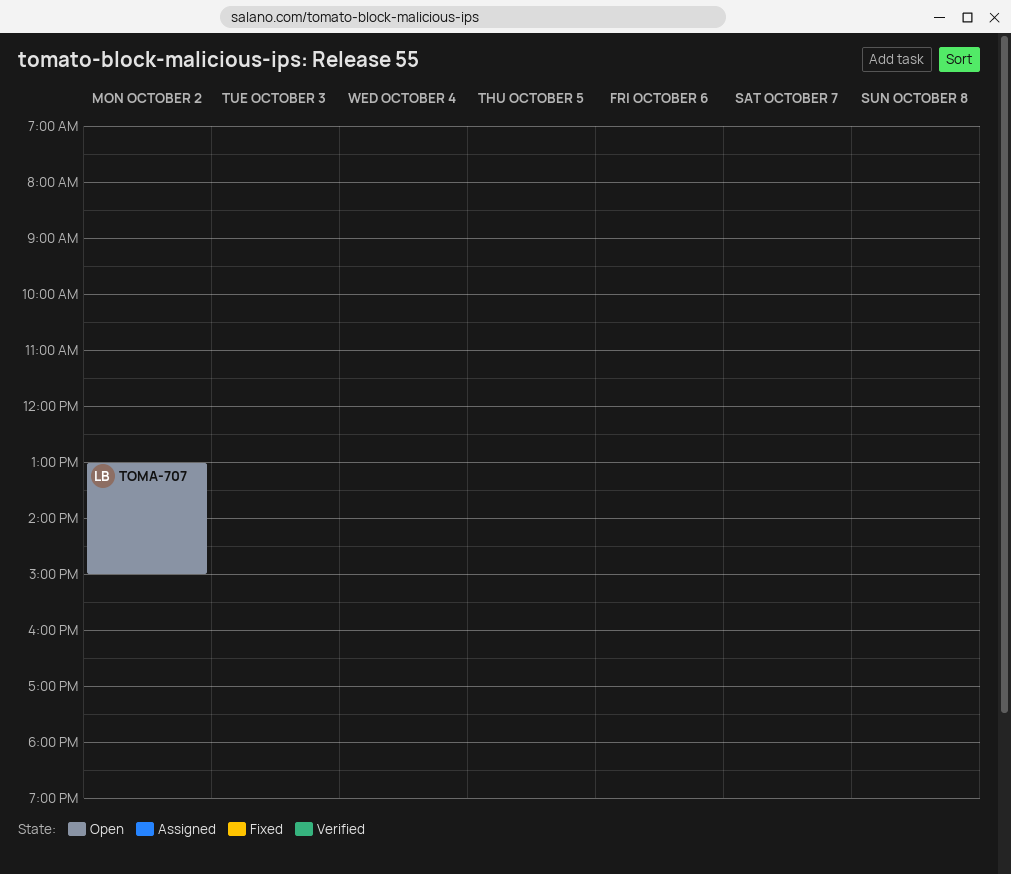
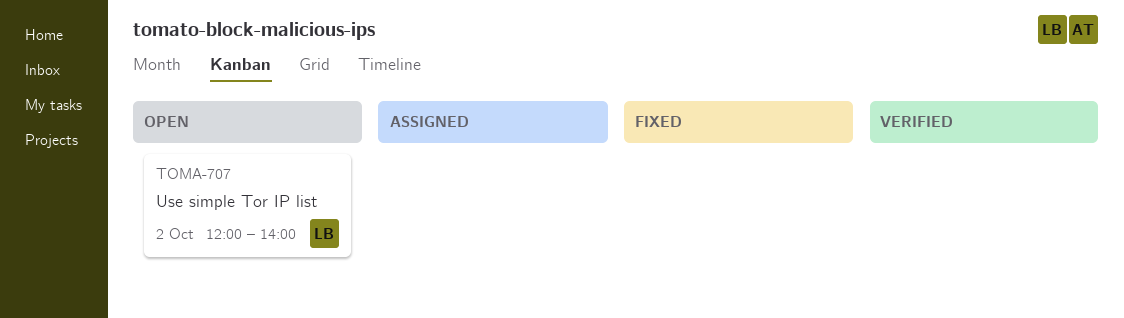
TOMA-707, begins: 13:00 -> 12:00
TOMA-707, ends: 15:00 -> 14:00

